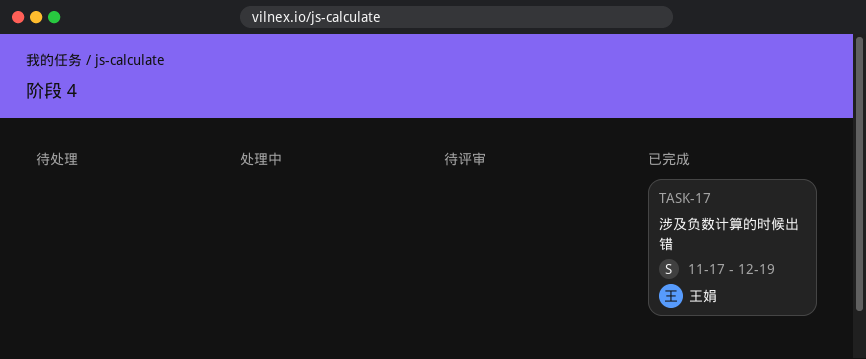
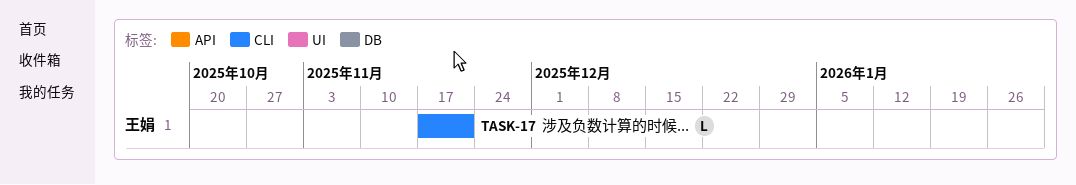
TASK-17, estimate: S -> L
TASK-17, due: Dec 19 -> Nov 21

